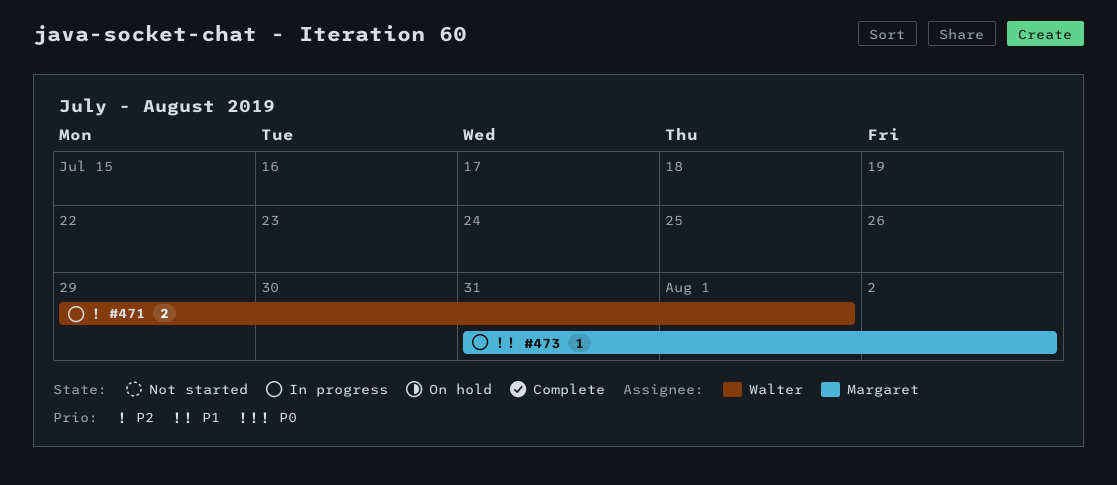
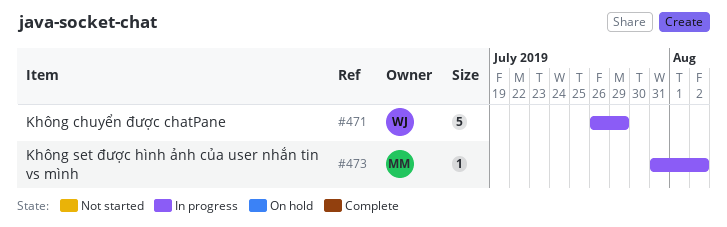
#471, estimate: 2 -> 5
#471, start: Jul 29 -> Jul 26
#471, due: Aug 1 -> Jul 29

